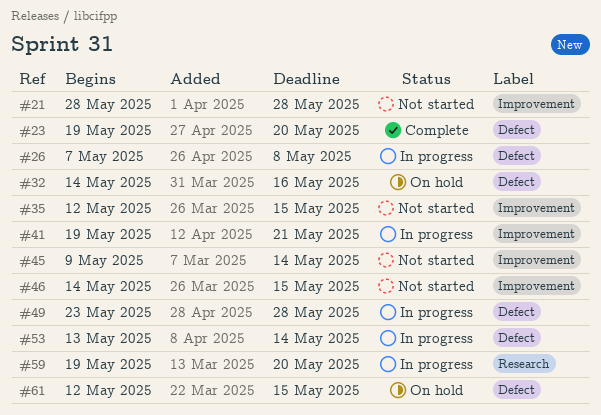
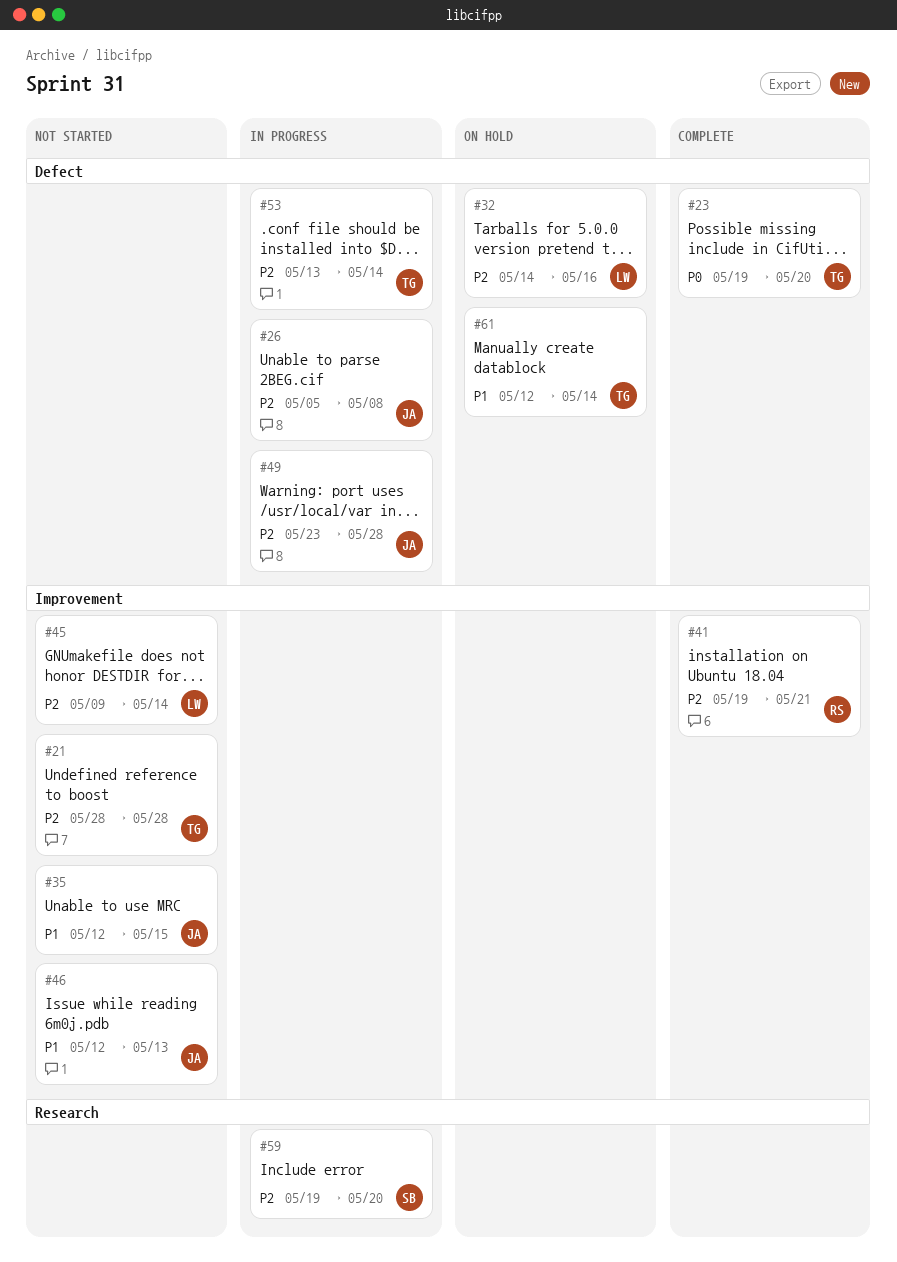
#26, start: May 7 -> May 5
#41, status: In progress -> Complete
#46, start: May 14 -> May 12
#46, due: May 15 -> May 13
#61, due: May 15 -> May 14

